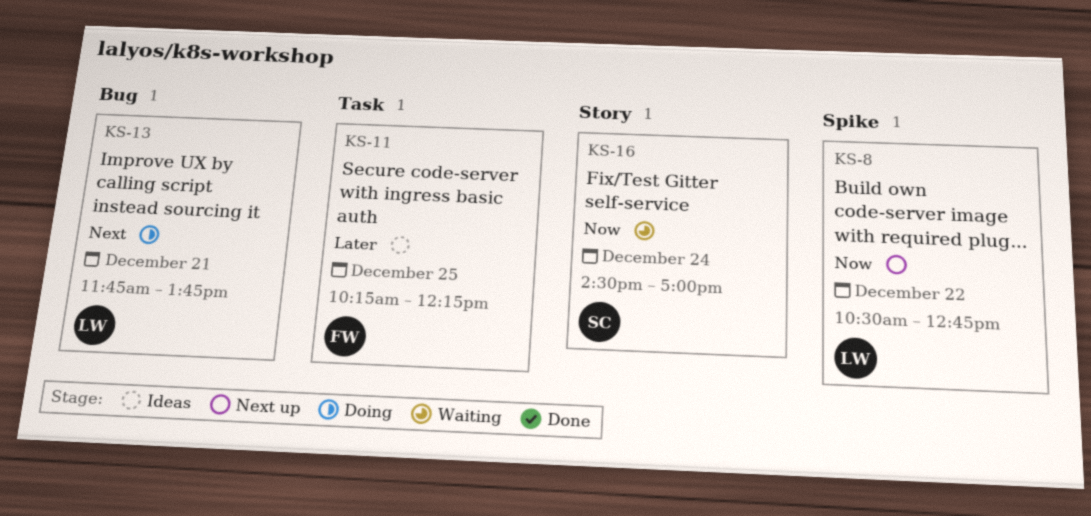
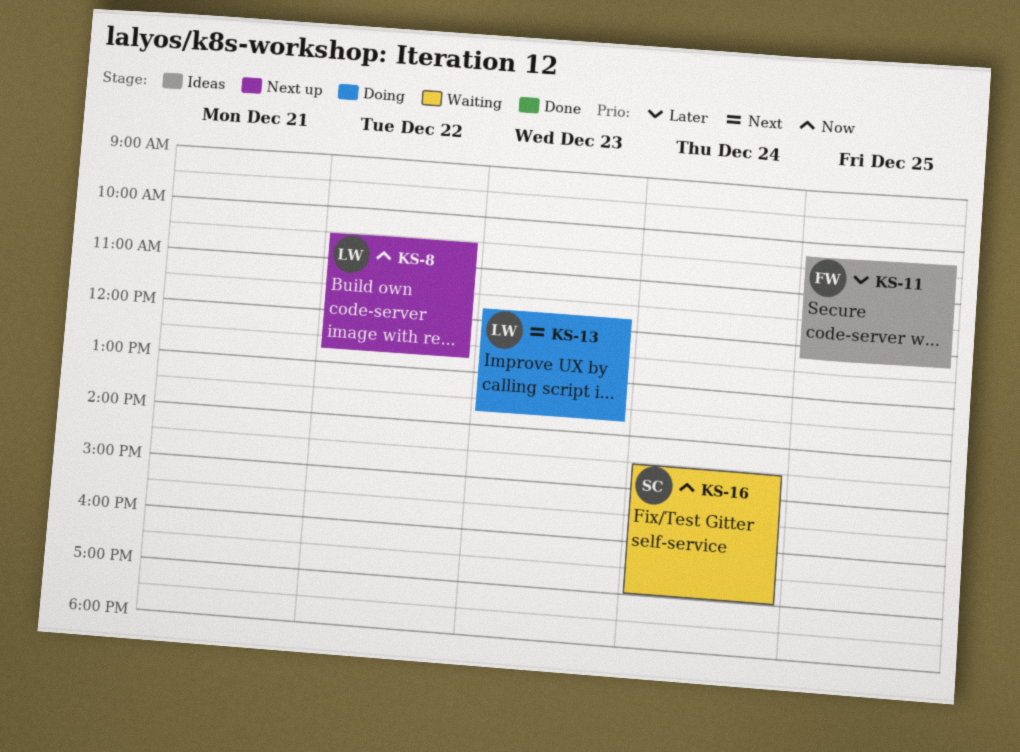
KS-13, day: Dec 21 -> Dec 23

